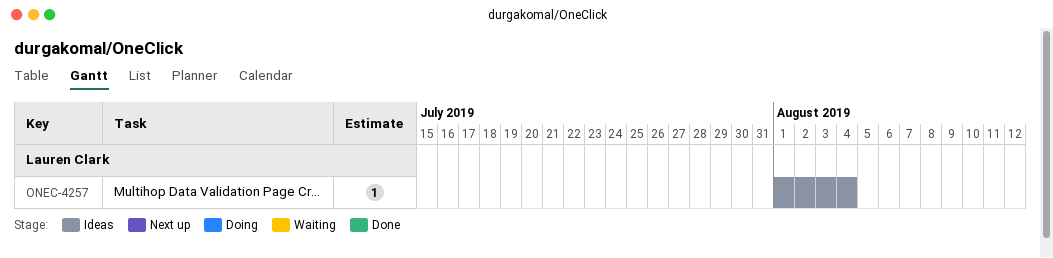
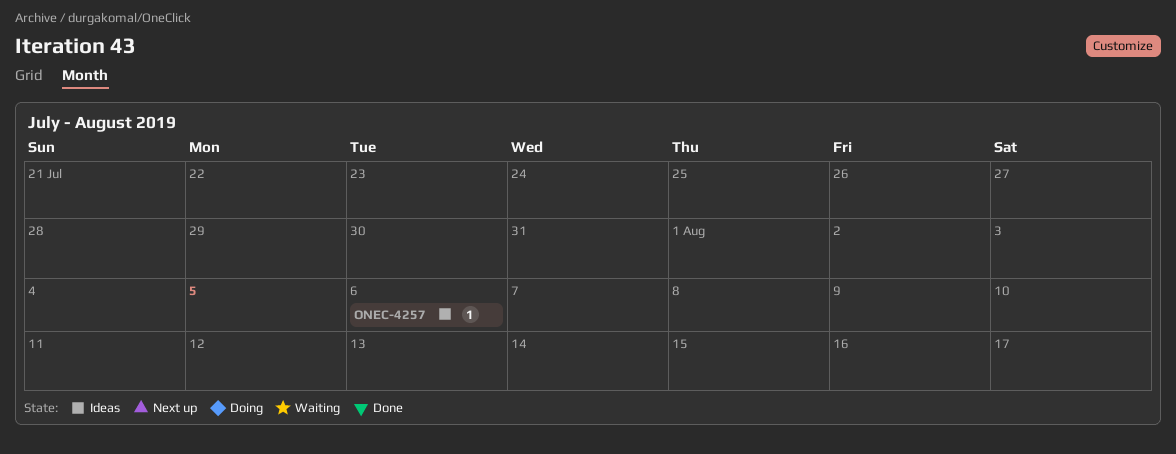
ONEC-4257, due: Aug 4 -> Aug 6

